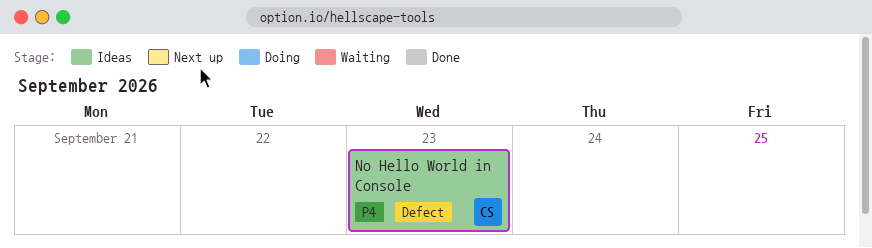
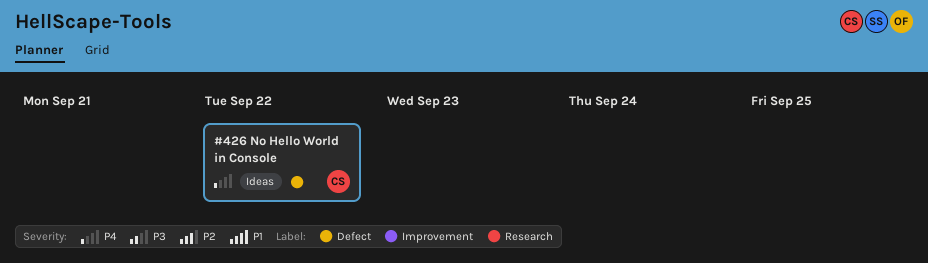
No Hello World in Console, due: Sep 23 -> Sep 22

